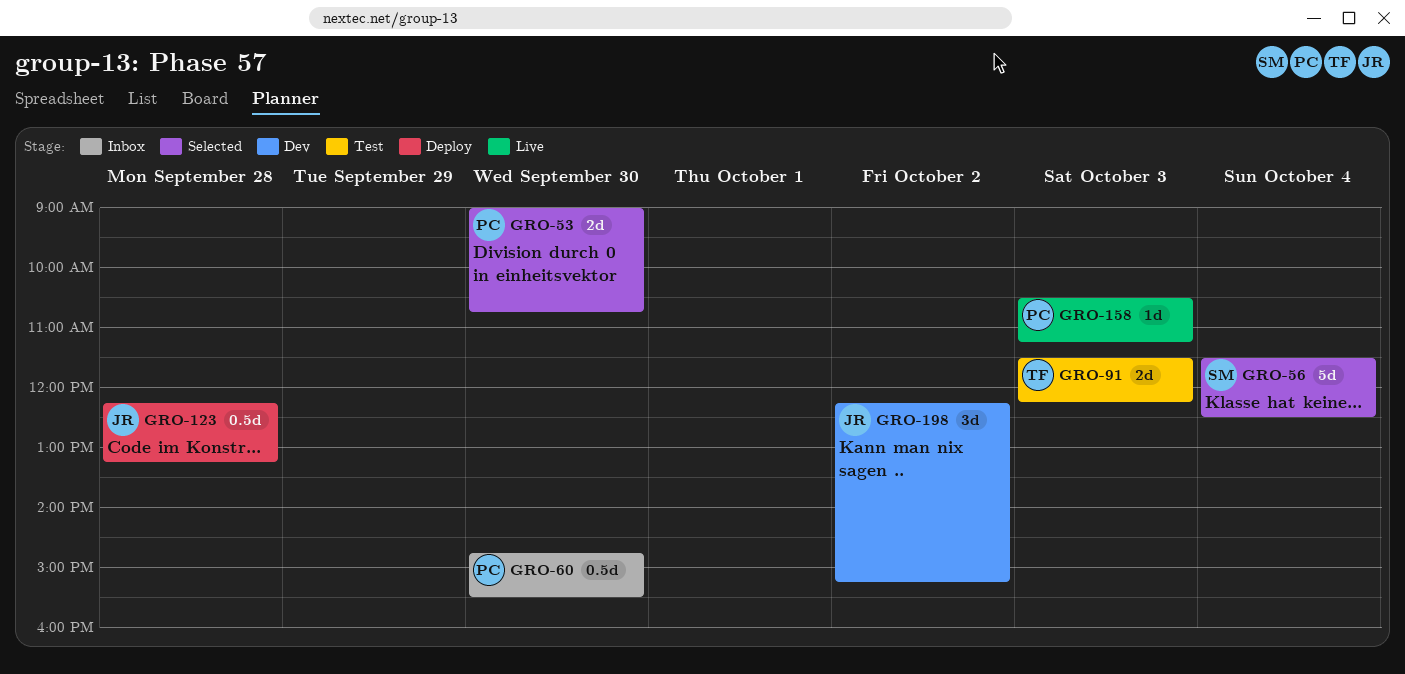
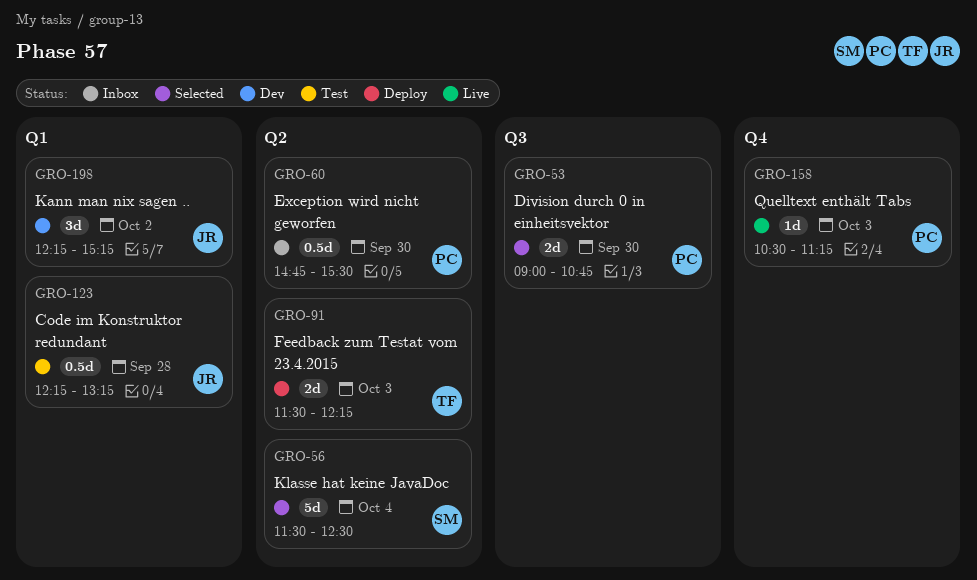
GRO-91, status: Test -> Deploy
GRO-123, status: Deploy -> Test

